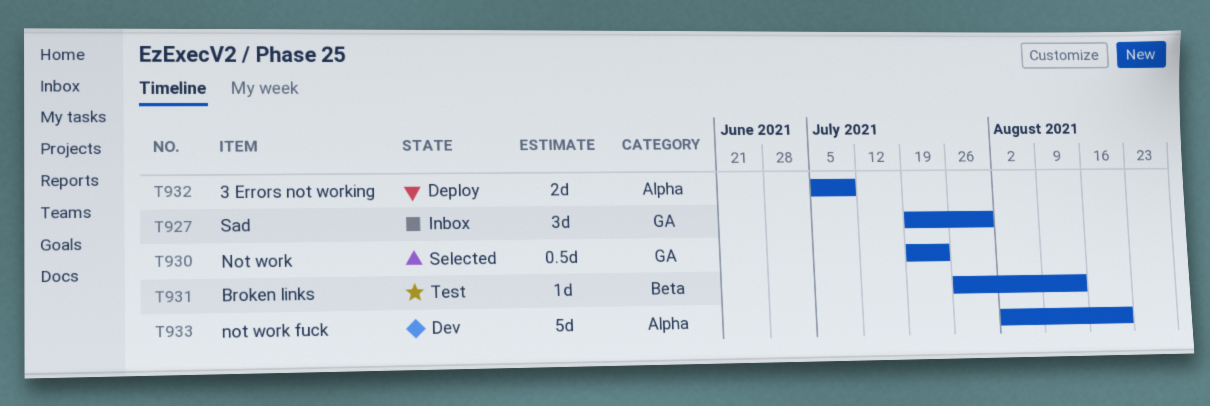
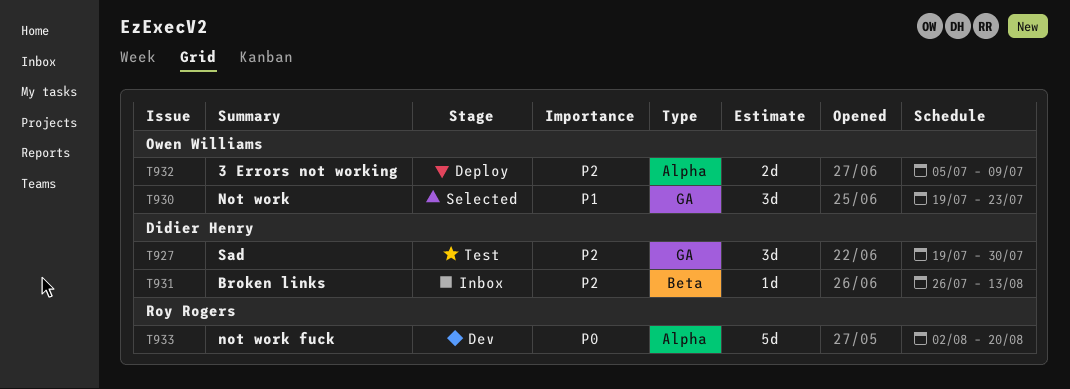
T927, status: Inbox -> Test
T930, estimate: 0.5d -> 3d
T931, status: Test -> Inbox

